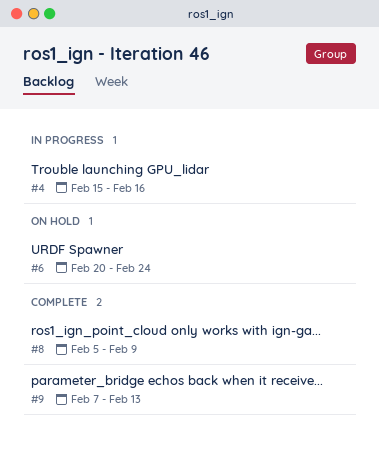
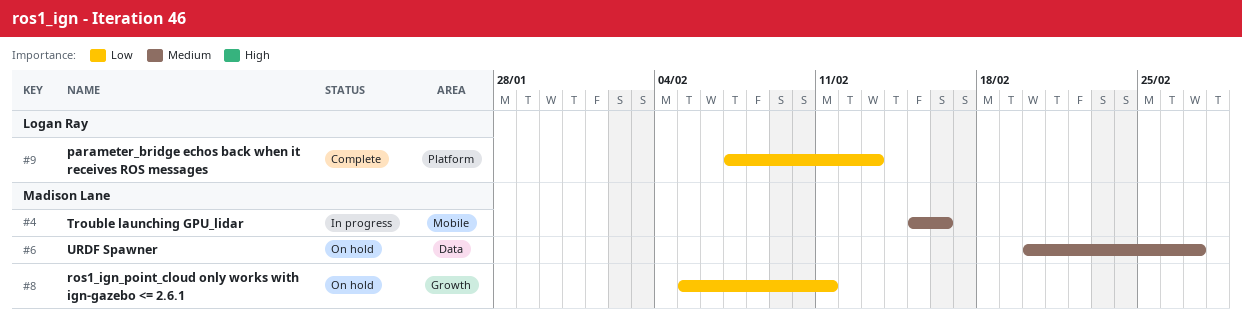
#6, due: Feb 24 -> Feb 27
#8, status: Complete -> On hold
#8, due: Feb 9 -> Feb 11

